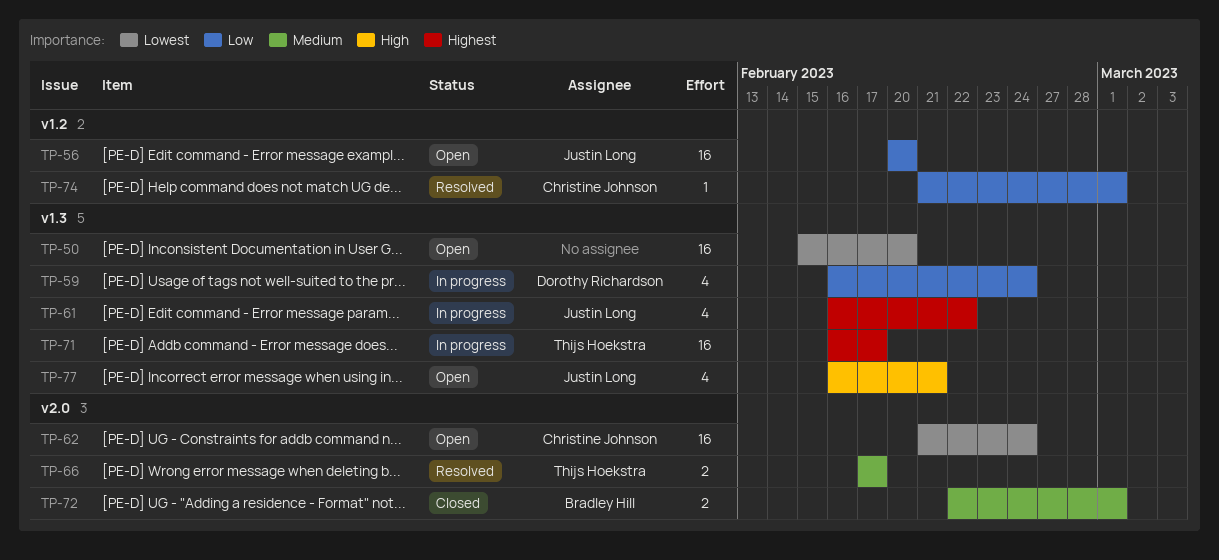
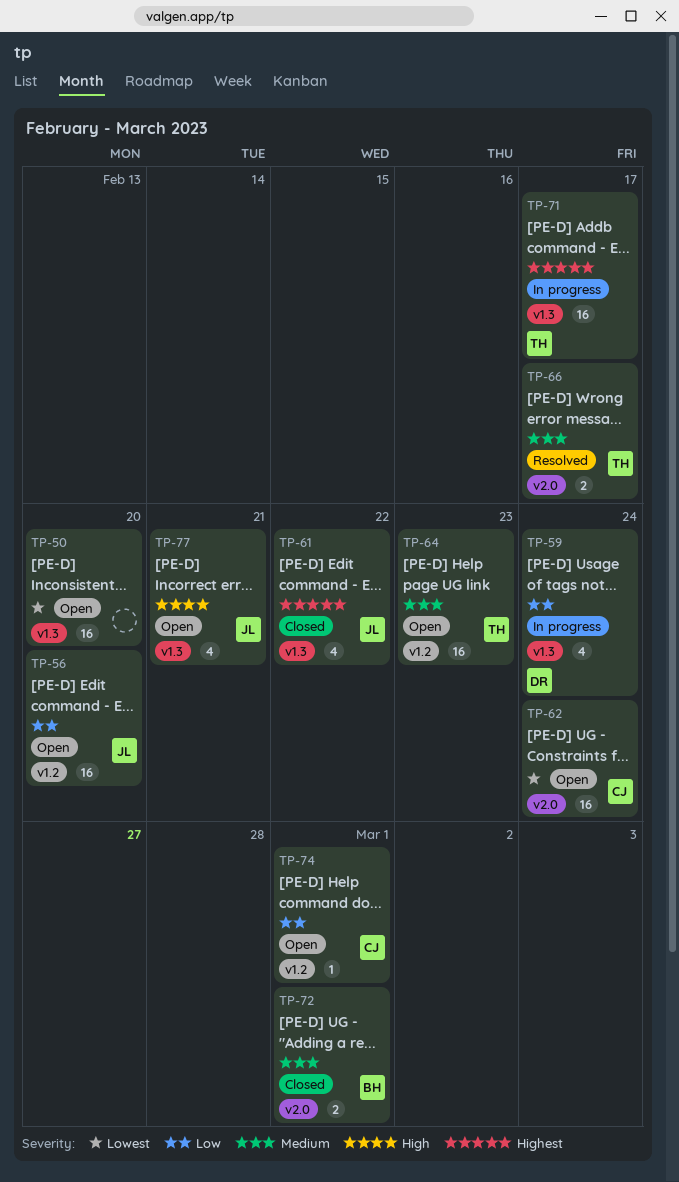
TP-61, status: In progress -> Closed
TP-64: none -> present
TP-74, status: Resolved -> Open

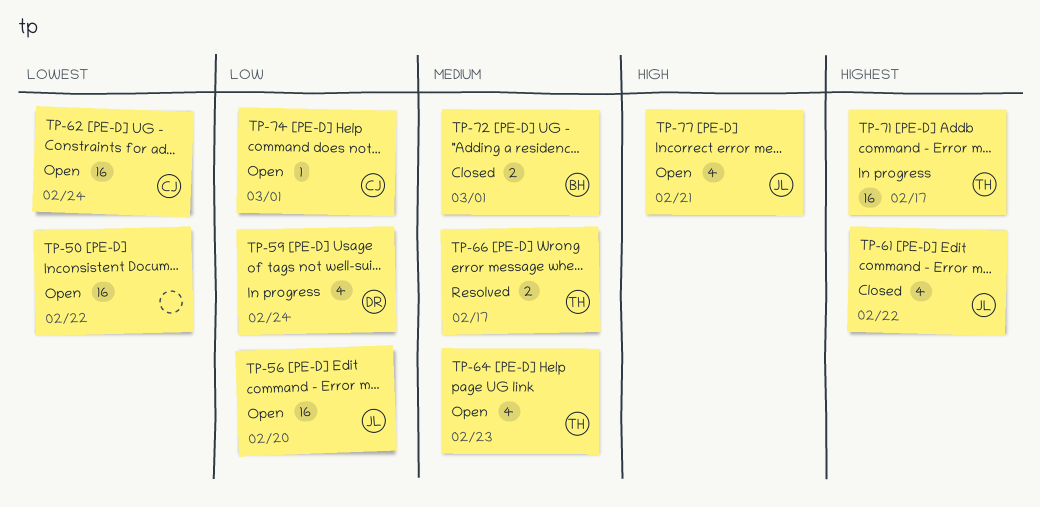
TP-50, due: Feb 20 -> Feb 22
TP-64, estimate: 16 -> 4

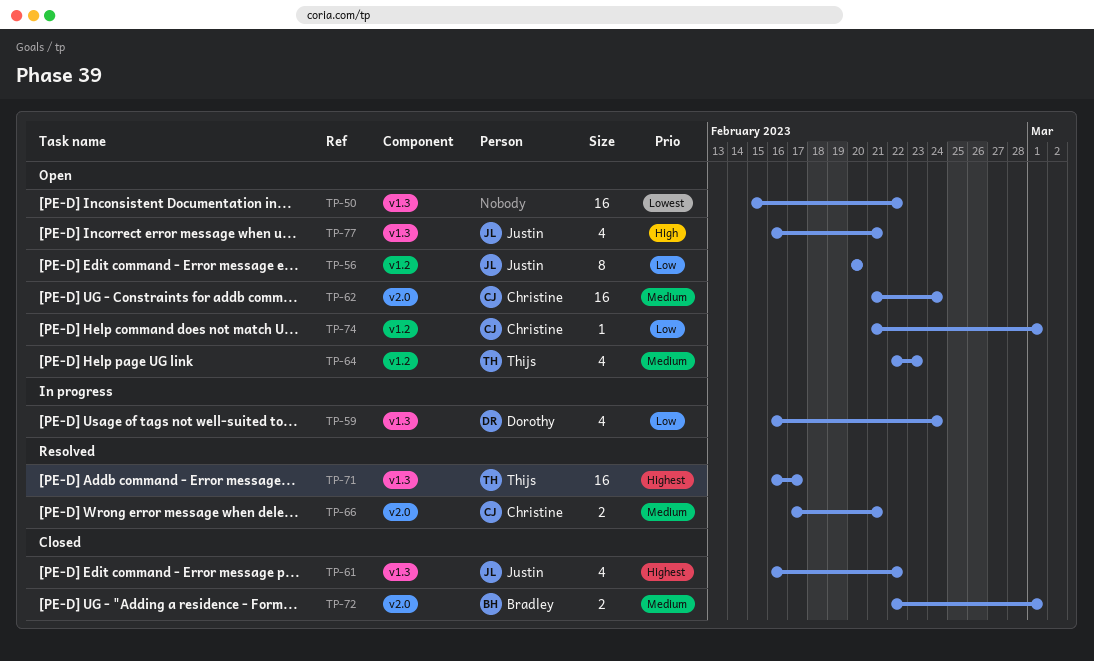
TP-56, estimate: 16 -> 8
TP-62, priority: Lowest -> Medium
TP-66, owner: Thijs -> Christine
TP-66, due: Feb 17 -> Feb 21
TP-71, status: In progress -> Resolved

